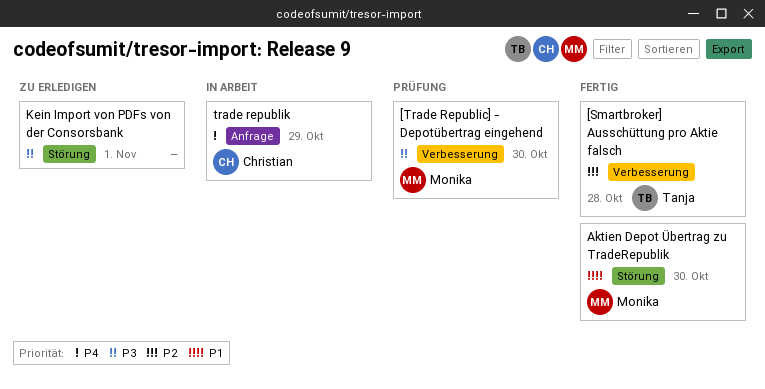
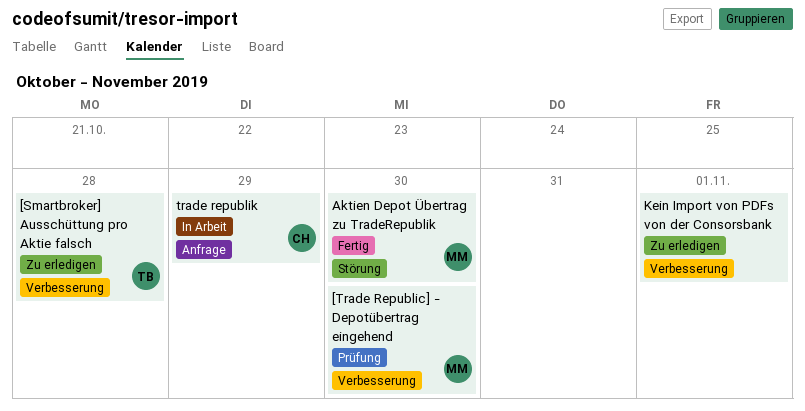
[Smartbroker] Ausschüttung pro Aktie falsch, status: Fertig -> Zu erledigen
Kein Import von PDFs von der Consorsbank, label: Störung -> Verbesserung

